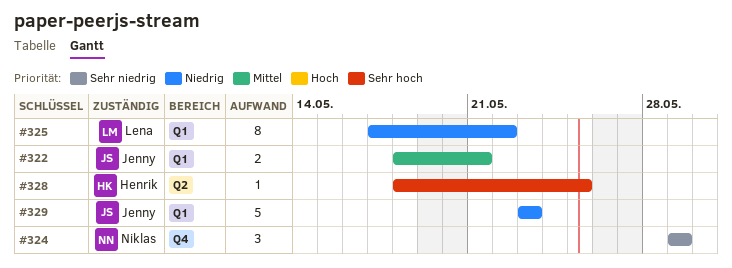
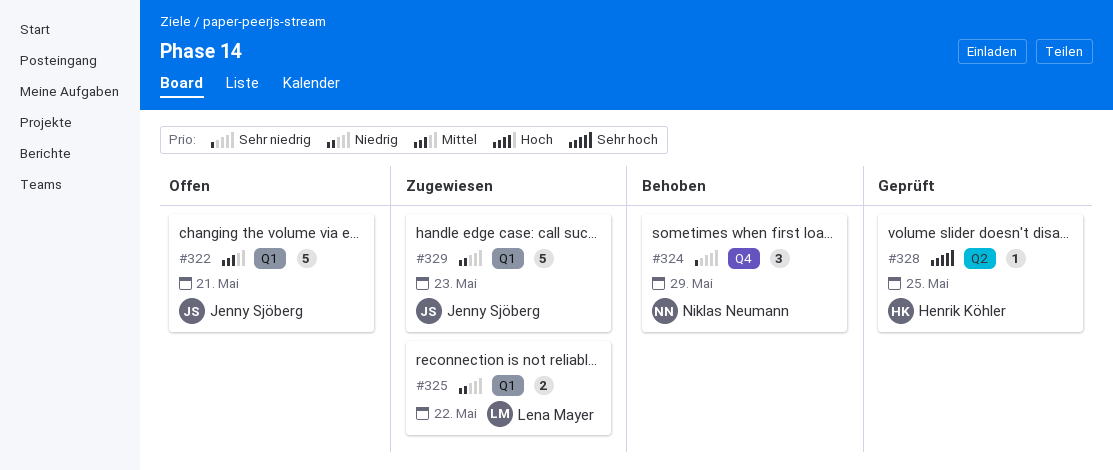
#322, estimate: 2 -> 5
#325, estimate: 8 -> 2

